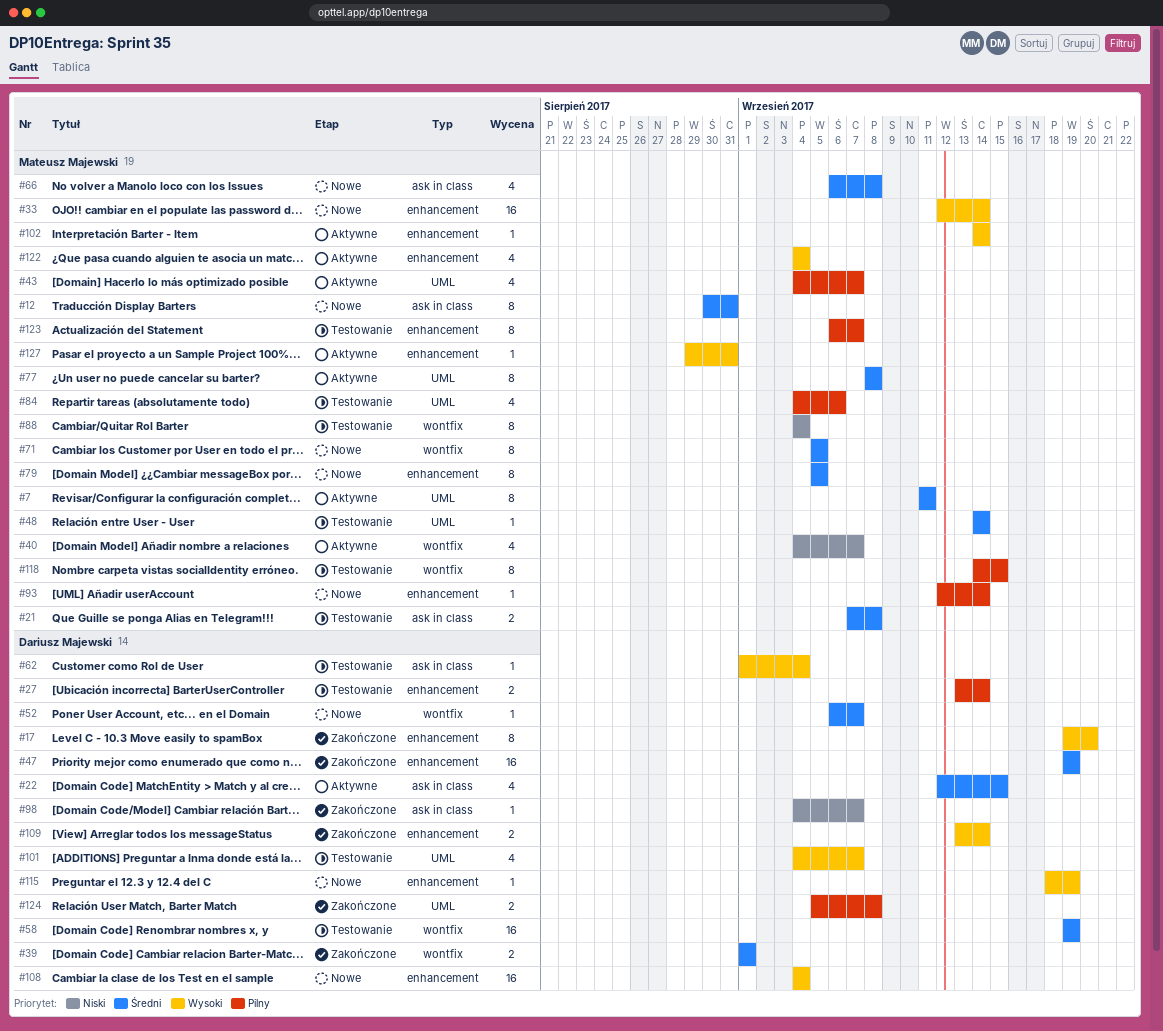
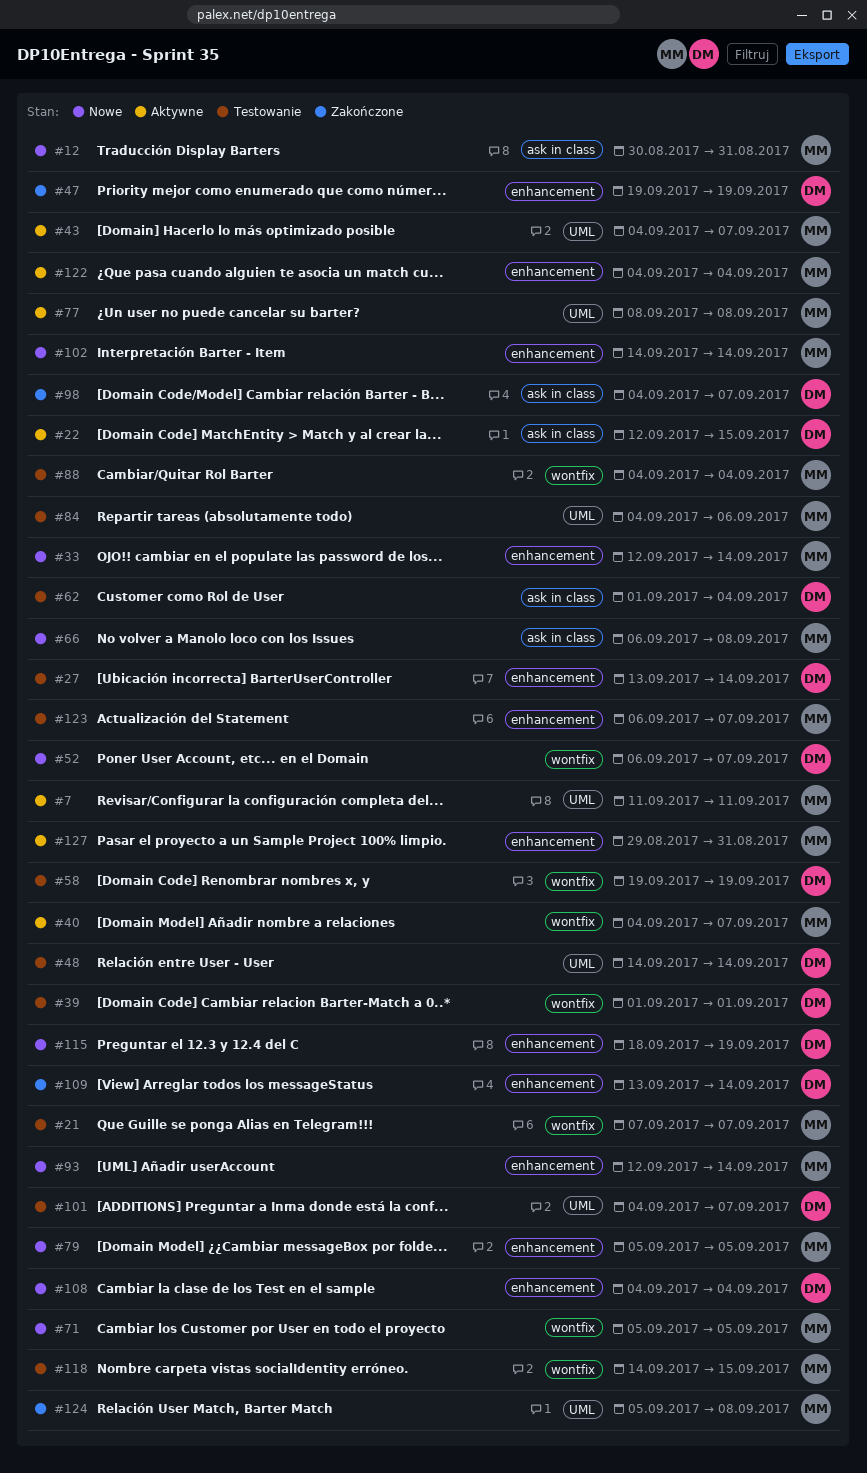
#17: present -> none
#21, label: ask in class -> wontfix
#21, due: Sep 8 -> Sep 7
#39, status: Zakończone -> Testowanie
#48, owner: Mateusz Majewski -> Dariusz Majewski
#102, status: Aktywne -> Nowe
#124, owner: Dariusz Majewski -> Mateusz Majewski

